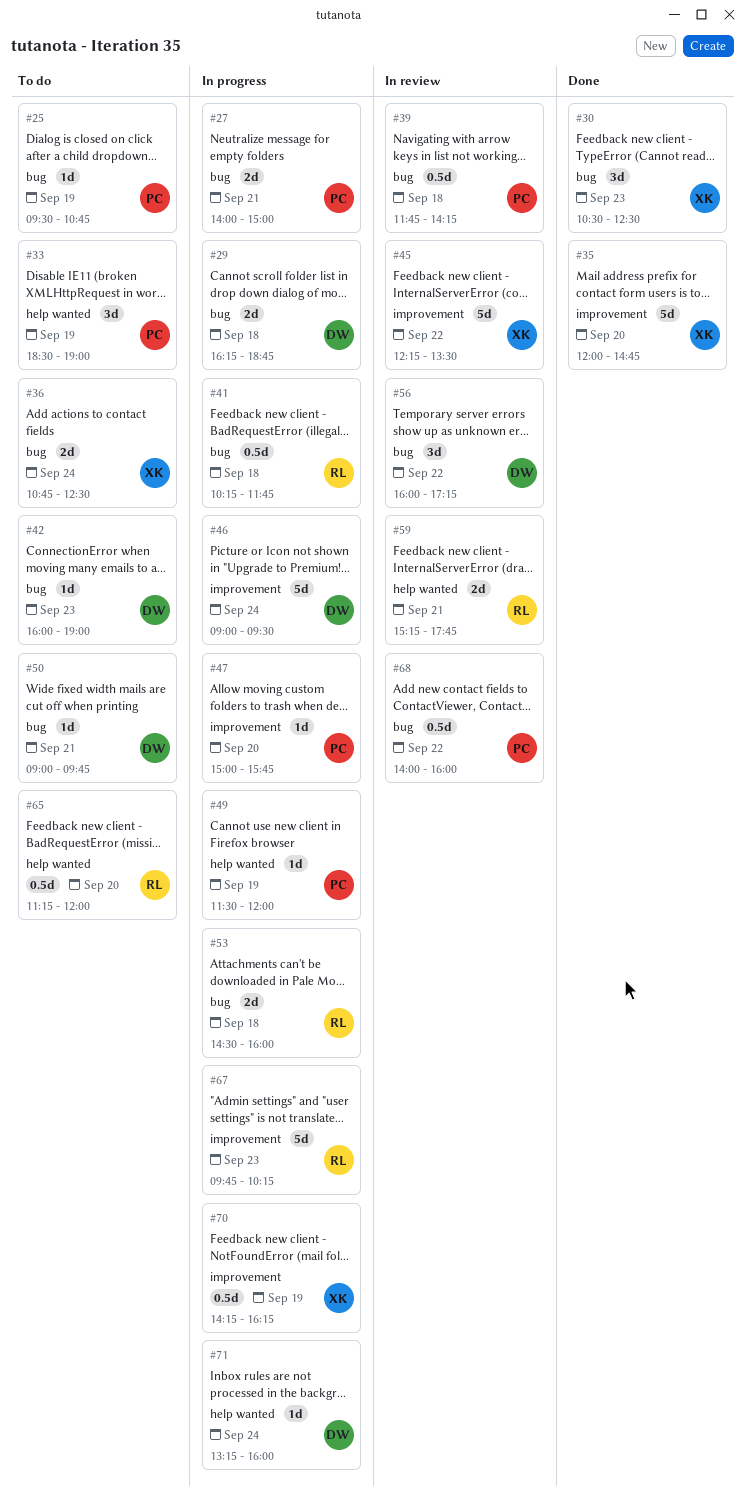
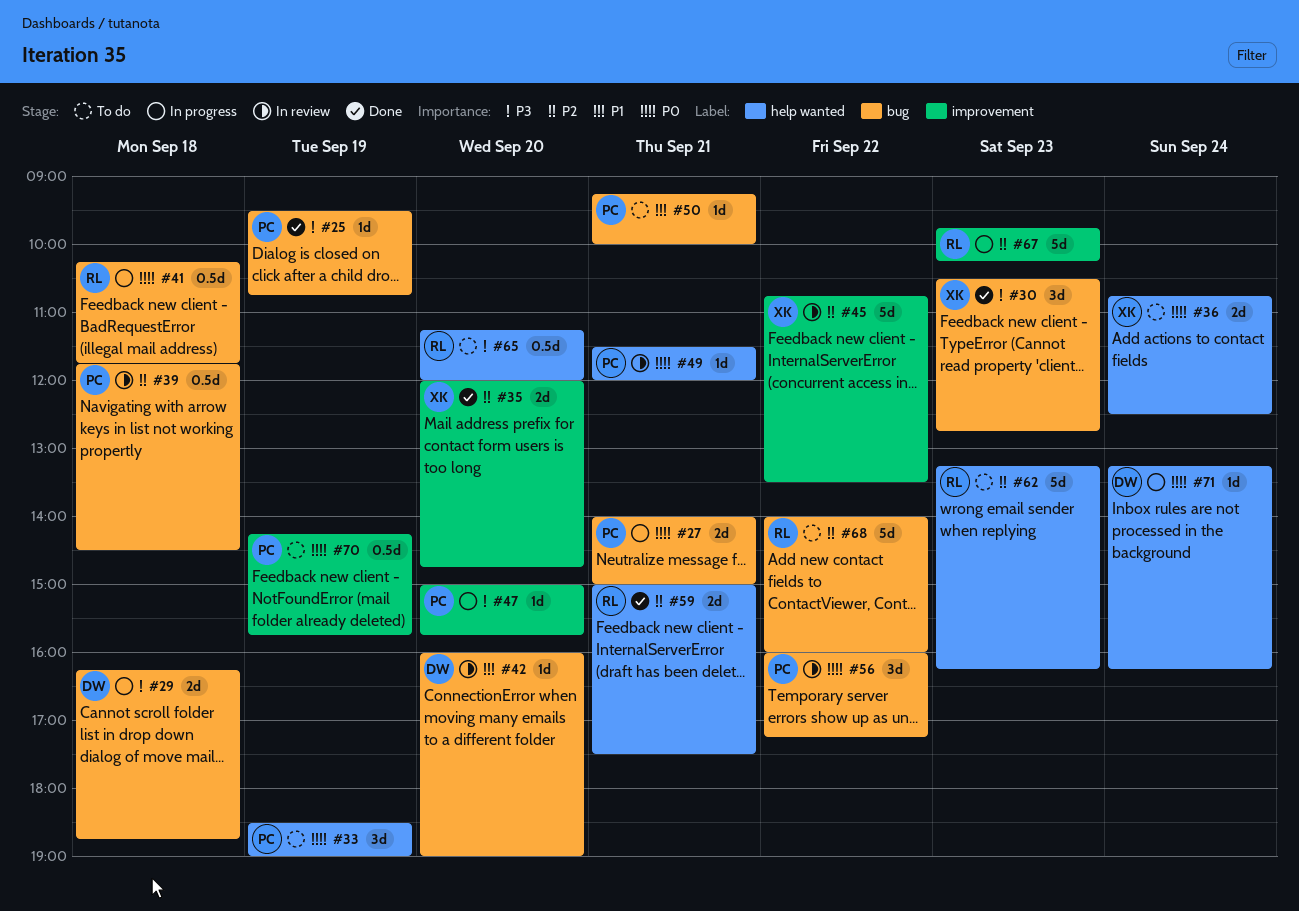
#25, status: To do -> Done
#30, ends: 12:30 -> 12:45
#35, estimate: 5d -> 2d
#36, label: bug -> help wanted
#39, ends: 14:15 -> 14:30
#42, status: To do -> In review
#42, day: Sep 23 -> Sep 20
#45, begins: 12:15 -> 10:45
#46: present -> none
#49, status: In progress -> In review
#49, day: Sep 19 -> Sep 21
#50, owner: DW -> PC
#50, begins: 09:00 -> 09:15
#50, ends: 09:45 -> 10:00
#53: present -> none
#56, owner: DW -> PC
#59, status: In review -> Done
#59, begins: 15:15 -> 15:00
#59, ends: 17:45 -> 17:30
#62: none -> present
#68, status: In review -> To do
#68, owner: PC -> RL
#68, estimate: 0.5d -> 5d
#70, status: In progress -> To do
#70, owner: XK -> PC
#70, ends: 16:15 -> 15:45
#71, ends: 16:00 -> 16:15

